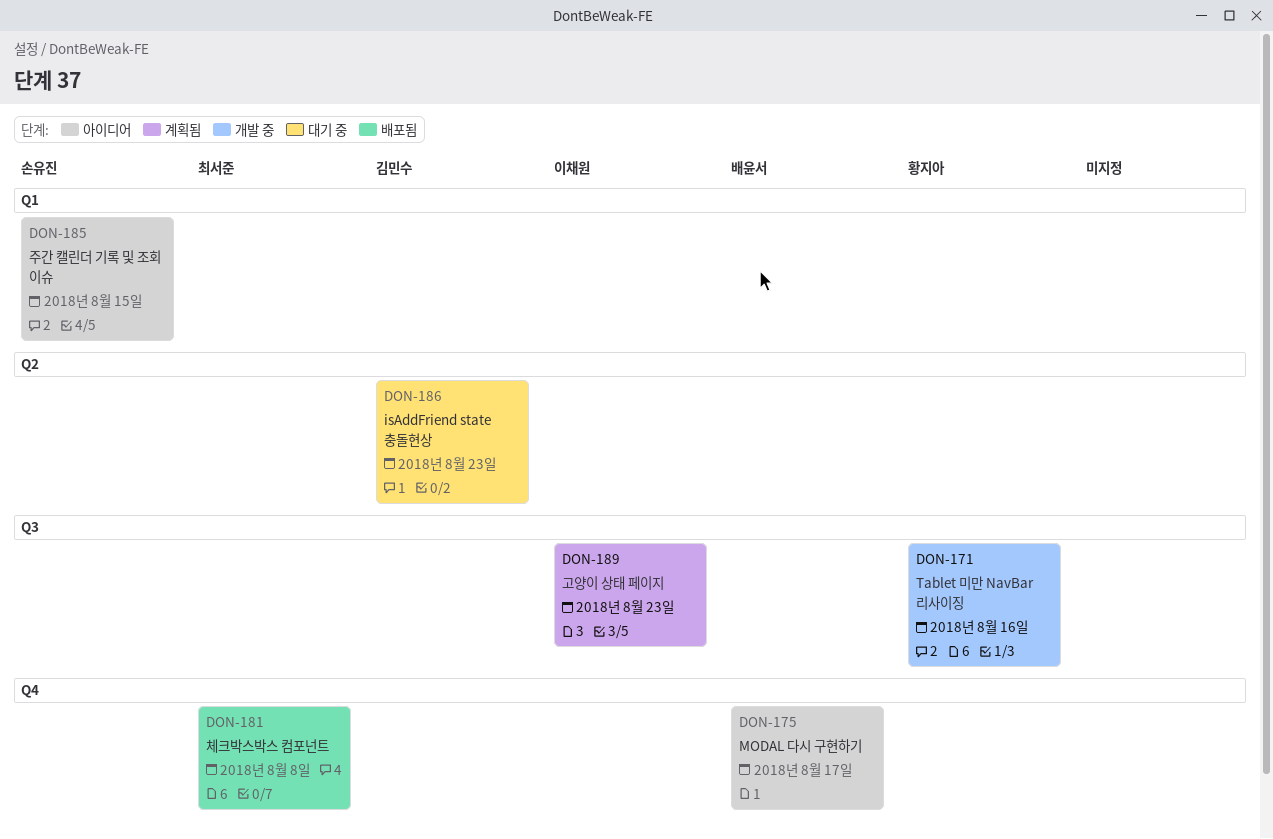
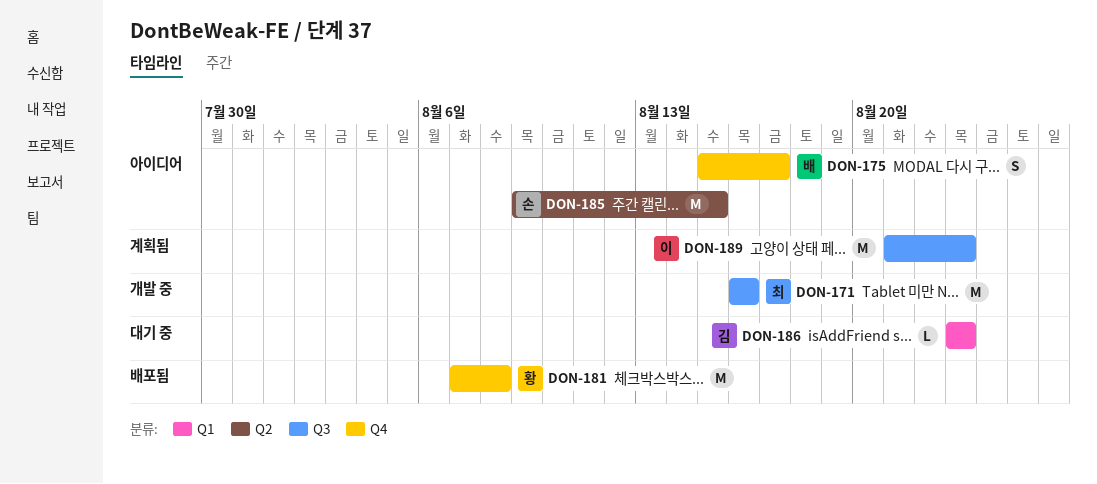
DON-171, owner: 황지아 -> 최서준
DON-181, owner: 최서준 -> 황지아
DON-185, label: Q1 -> Q2
DON-186, label: Q2 -> Q1

